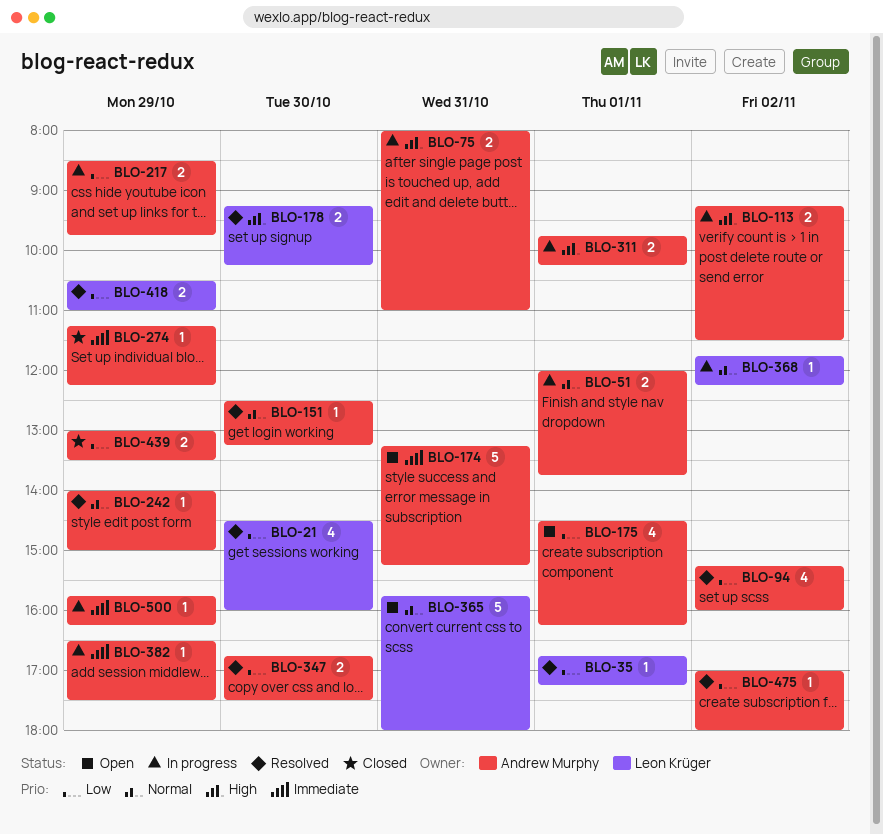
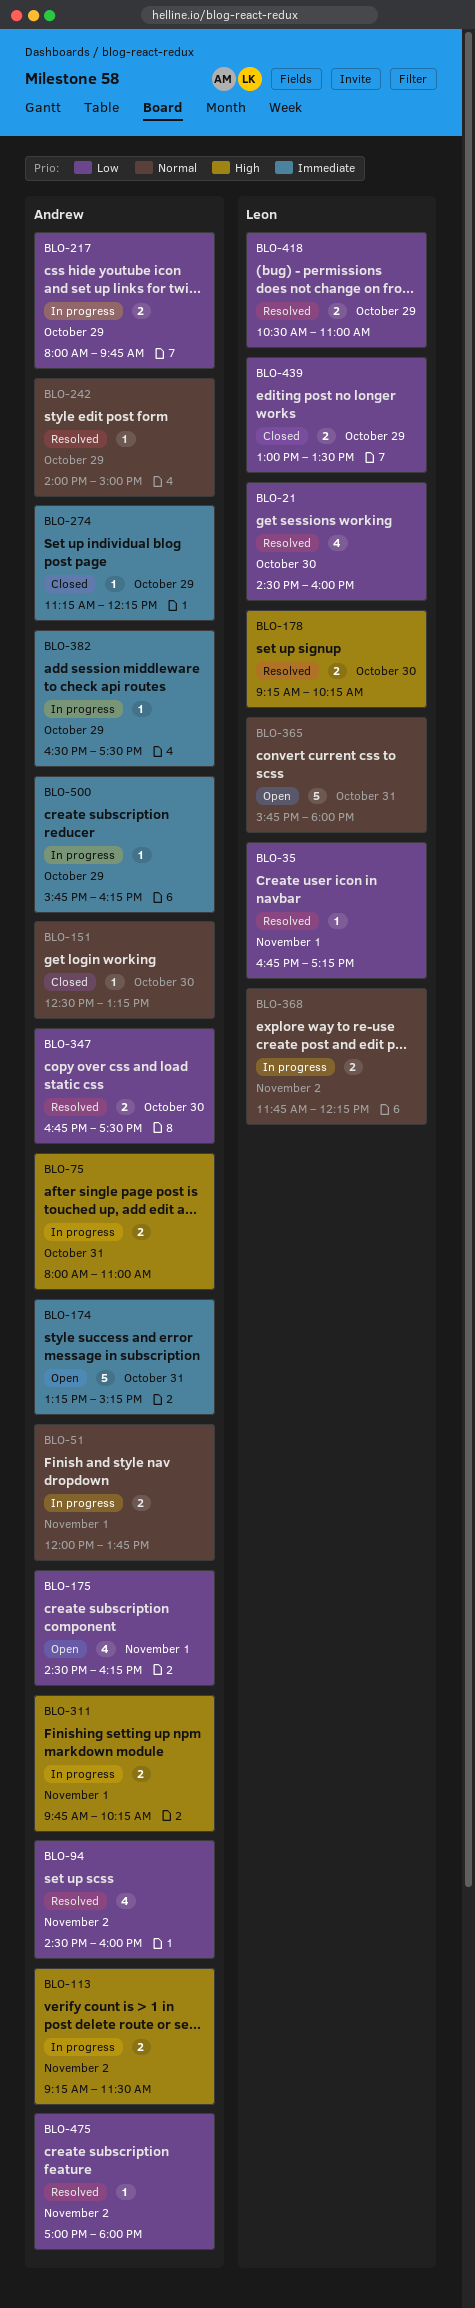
BLO-94, begins: 15:15 -> 14:30
BLO-151, status: Resolved -> Closed
BLO-217, begins: 08:30 -> 08:00
BLO-368, estimate: 1 -> 2
BLO-439, owner: Andrew Murphy -> Leon Krüger

